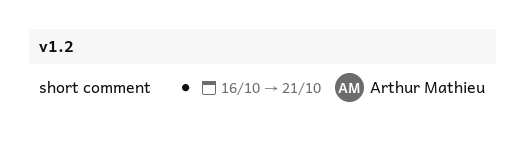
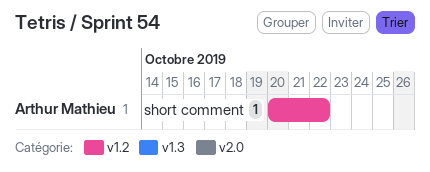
short comment, start: Oct 16 -> Oct 20
short comment, due: Oct 21 -> Oct 22

